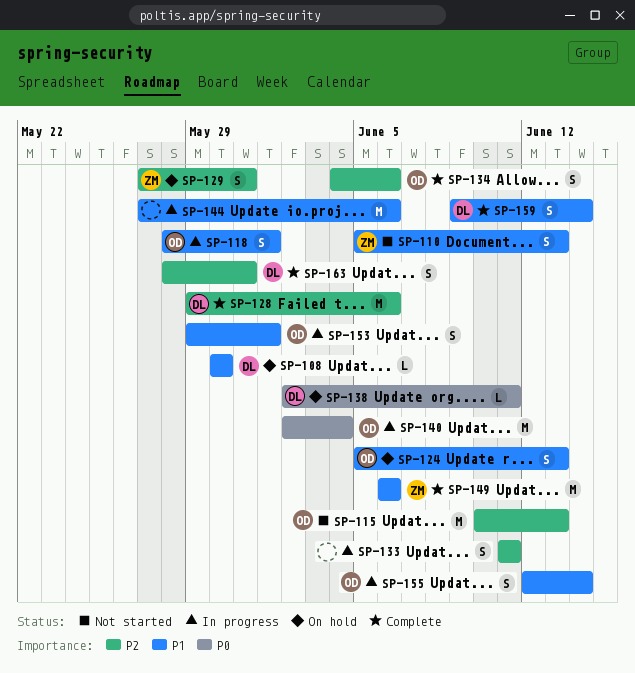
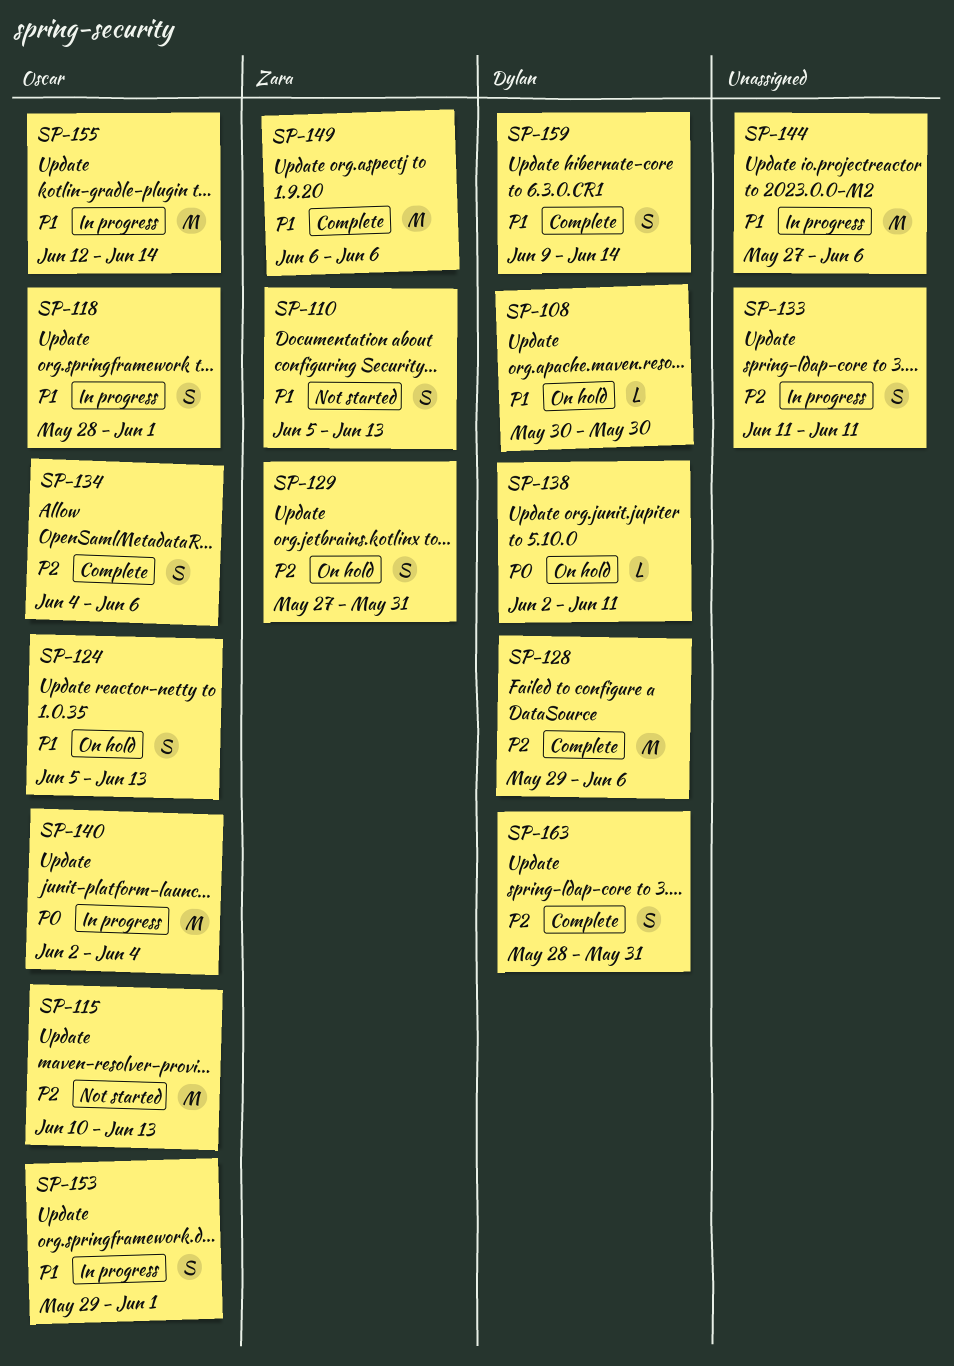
SP-155, estimate: S -> M

